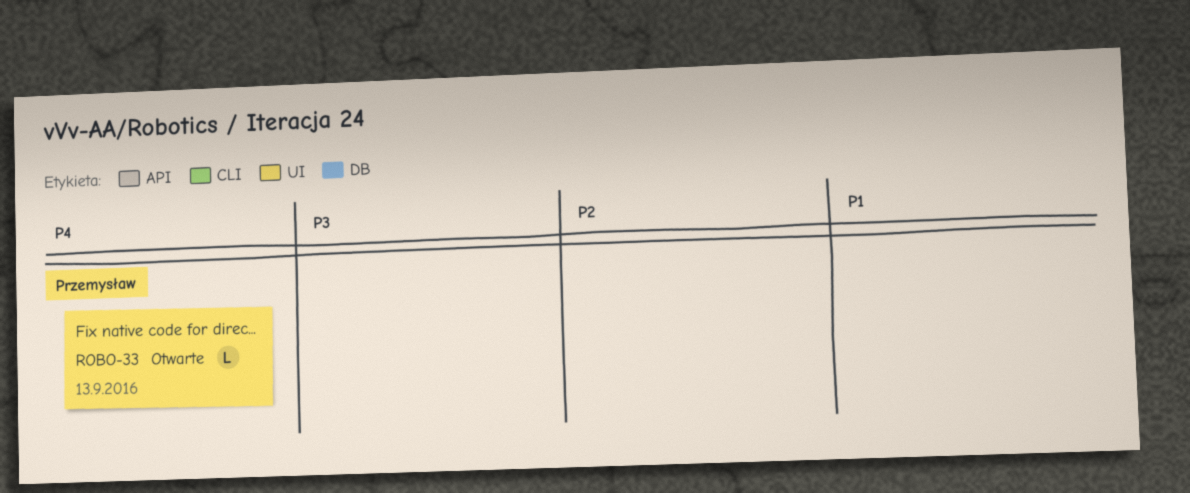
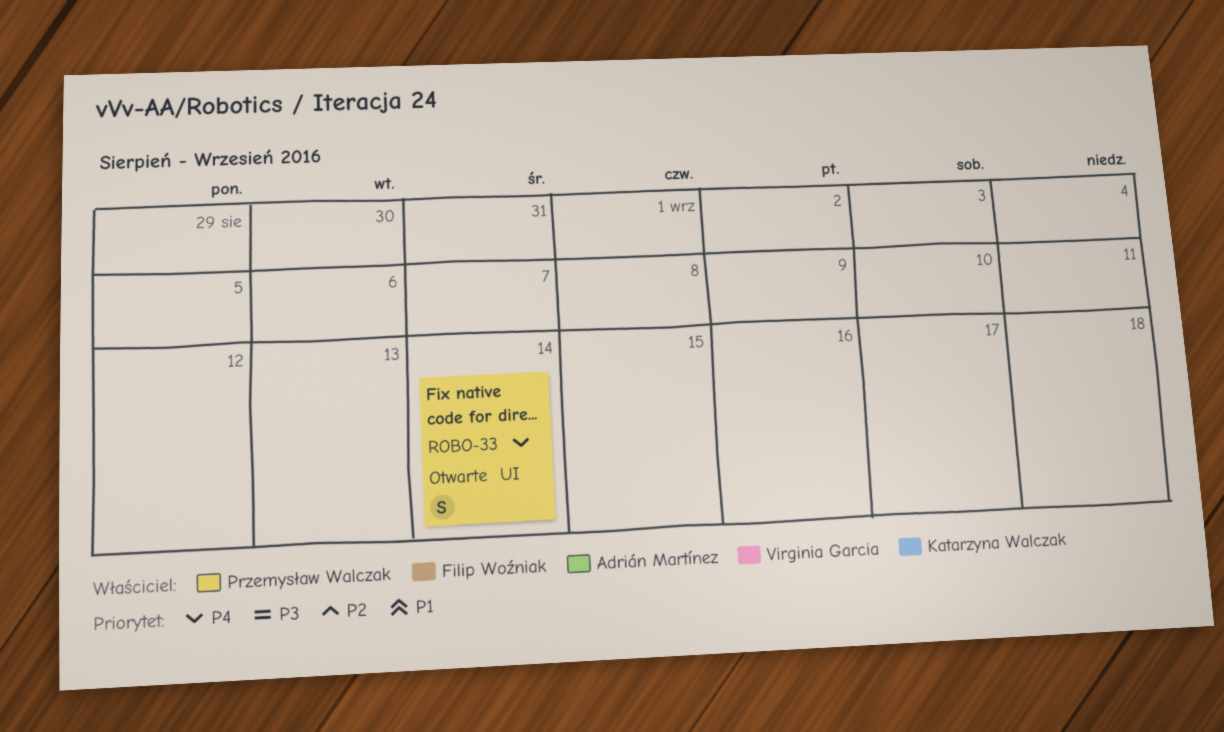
ROBO-33, estimate: L -> S
ROBO-33, due: Sep 13 -> Sep 14

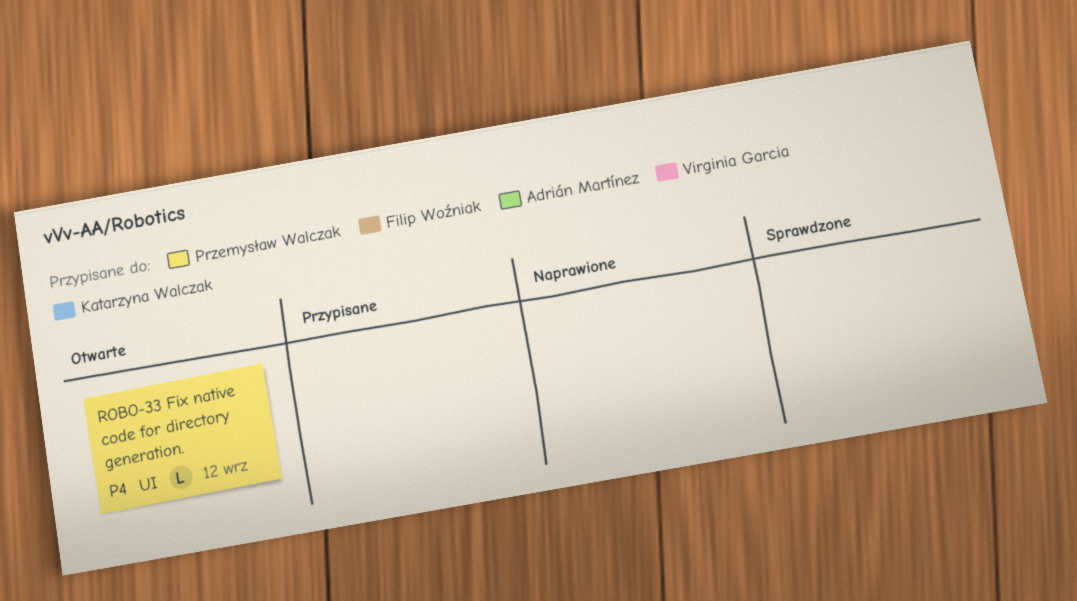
ROBO-33, estimate: S -> L
ROBO-33, due: Sep 14 -> Sep 12

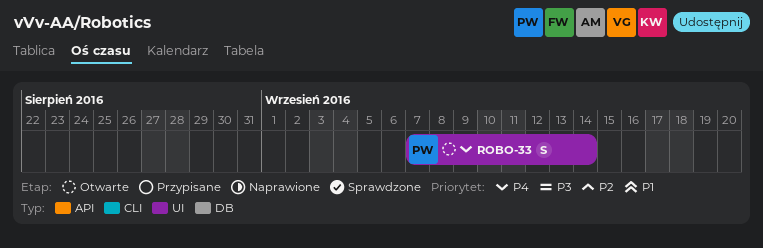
ROBO-33, estimate: L -> S
ROBO-33, due: Sep 12 -> Sep 14

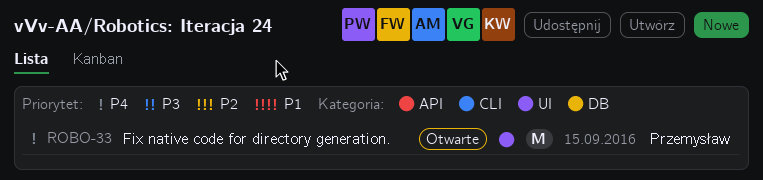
ROBO-33, estimate: S -> M
ROBO-33, due: Sep 14 -> Sep 15

